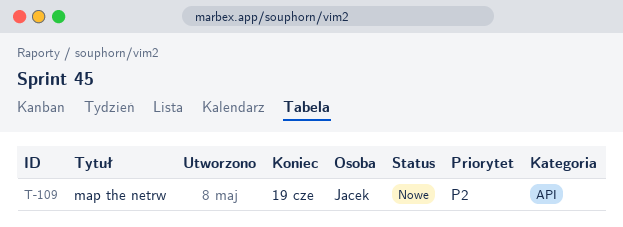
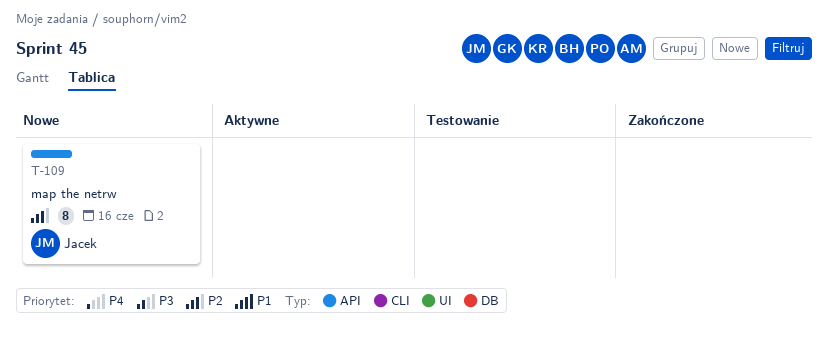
T-109, due: Jun 19 -> Jun 16

